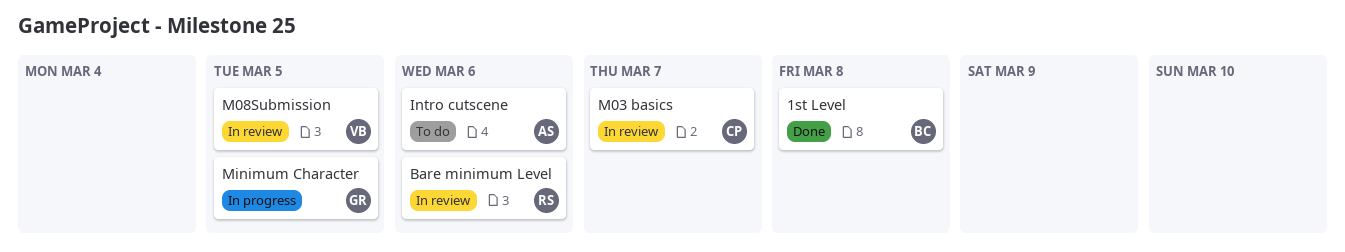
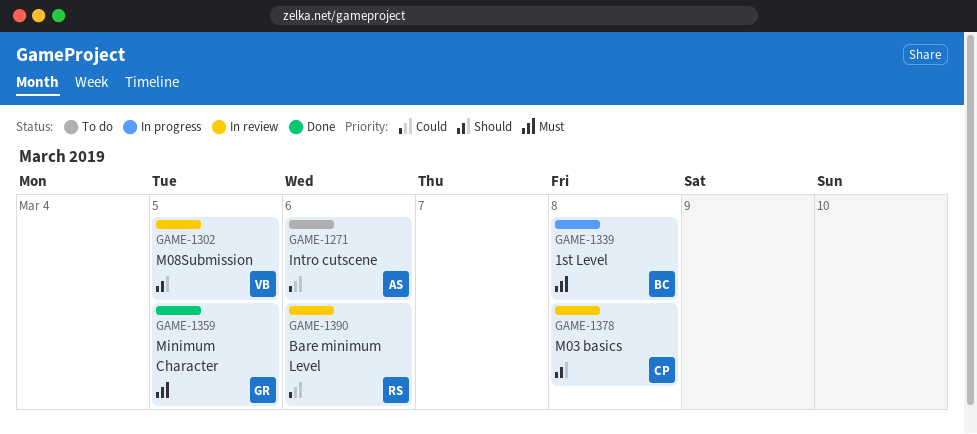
1st Level, status: Done -> In progress
M03 basics, due: Mar 7 -> Mar 8
Minimum Character, status: In progress -> Done

